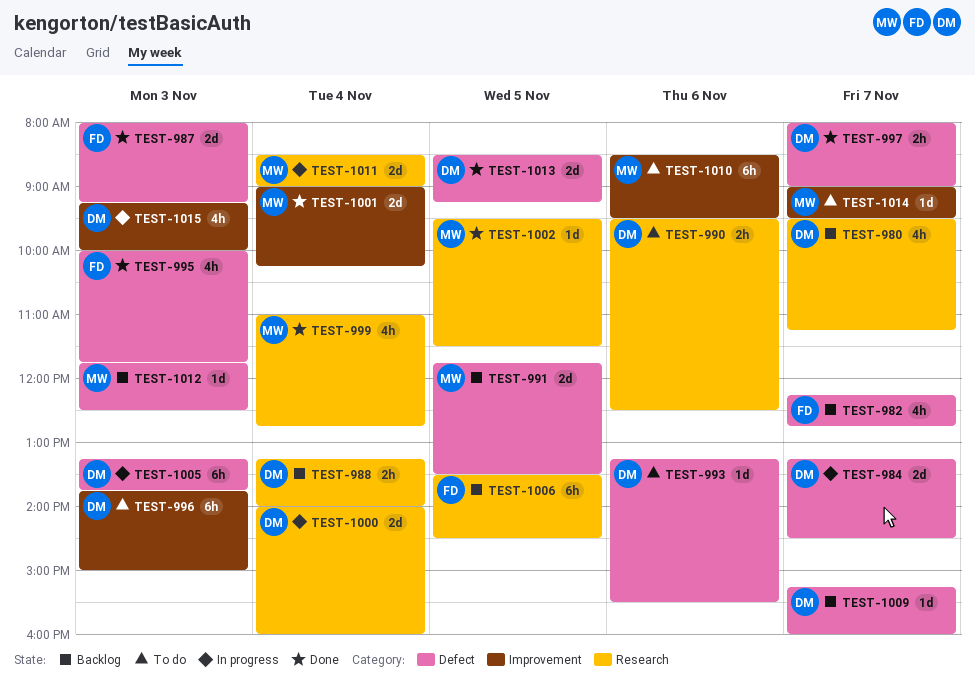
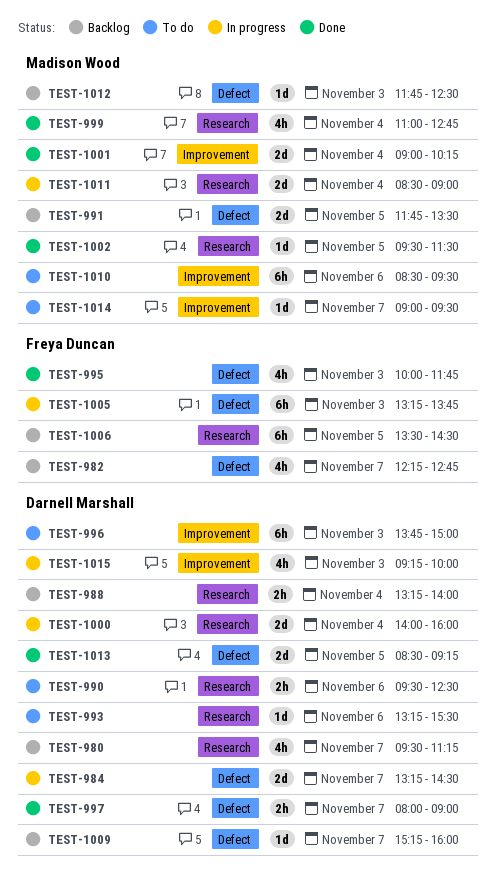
TEST-987: present -> none
TEST-993, label: Defect -> Research
TEST-1005, owner: Darnell Marshall -> Freya Duncan

